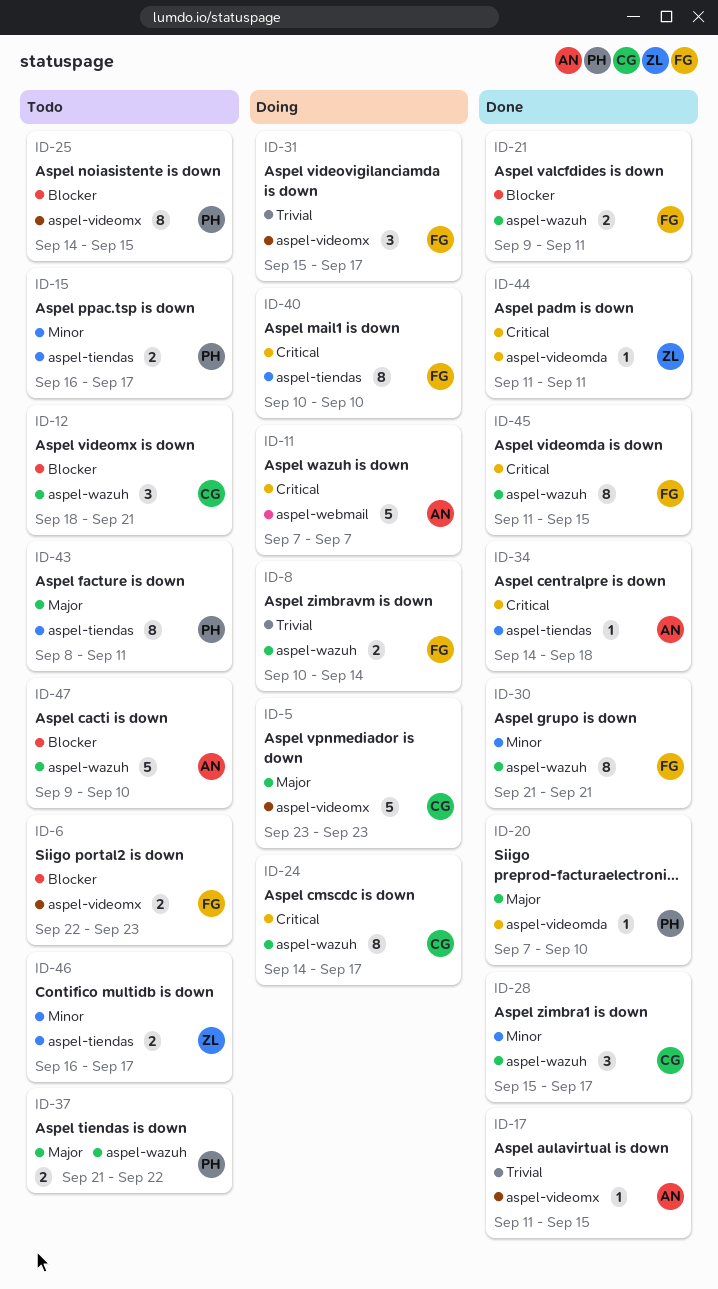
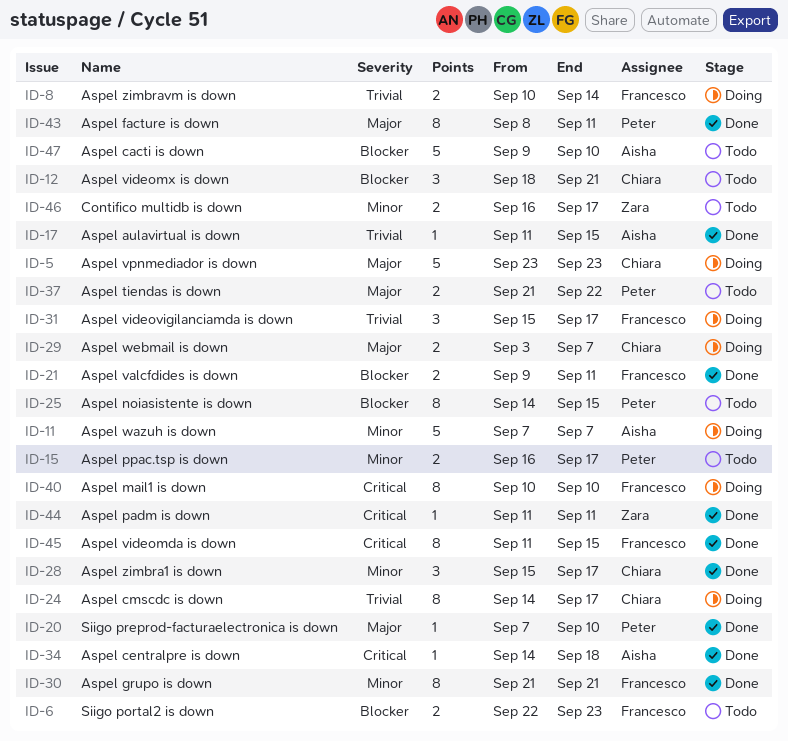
ID-11, priority: Critical -> Minor
ID-24, priority: Critical -> Trivial
ID-29: none -> present
ID-43, status: Todo -> Done

